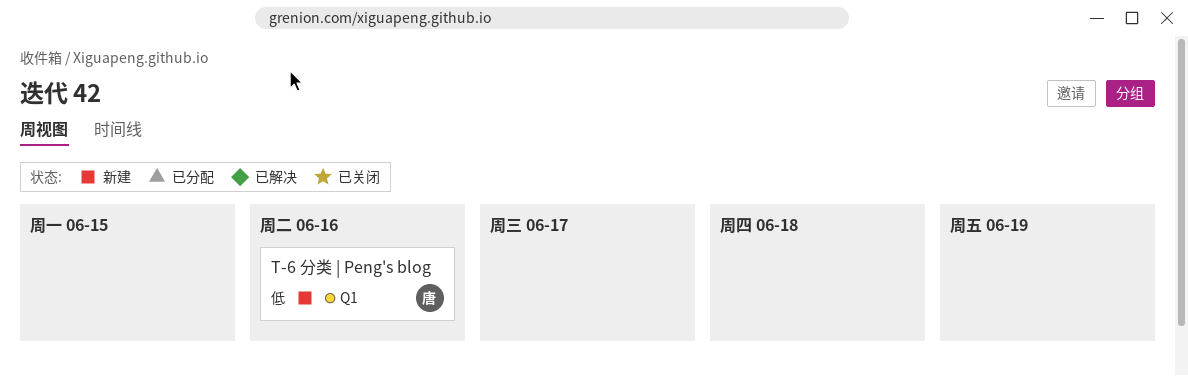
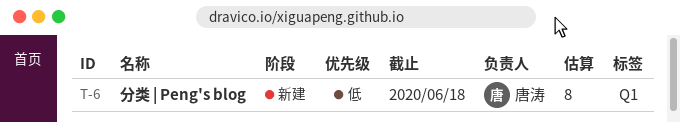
T-6, due: Jun 16 -> Jun 18

